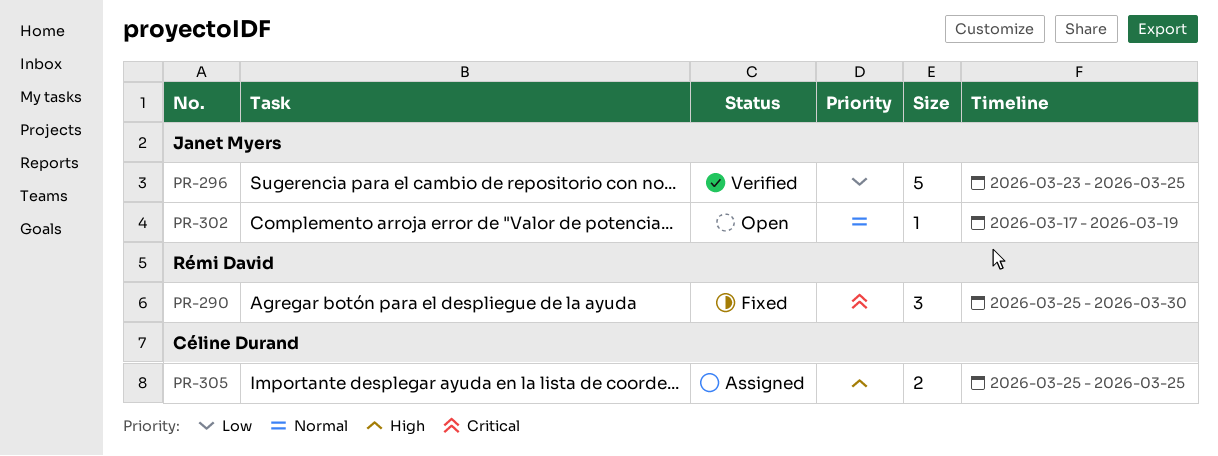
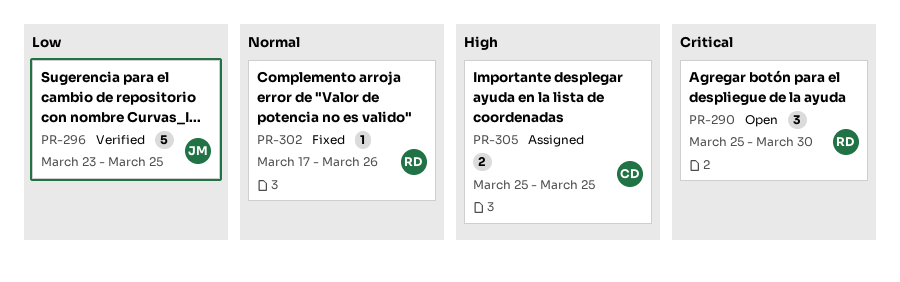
PR-290, status: Fixed -> Open
PR-302, status: Open -> Fixed
PR-302, owner: Janet Myers -> Rémi David
PR-302, due: Mar 19 -> Mar 26

